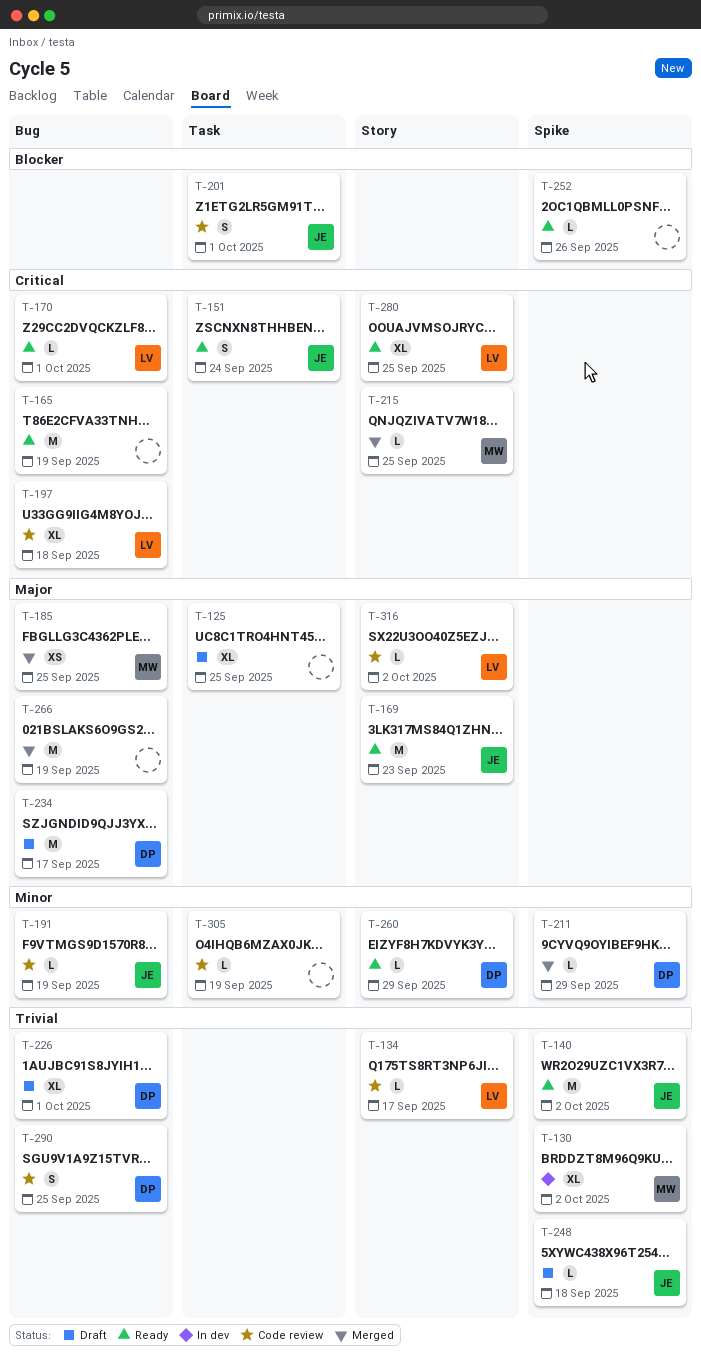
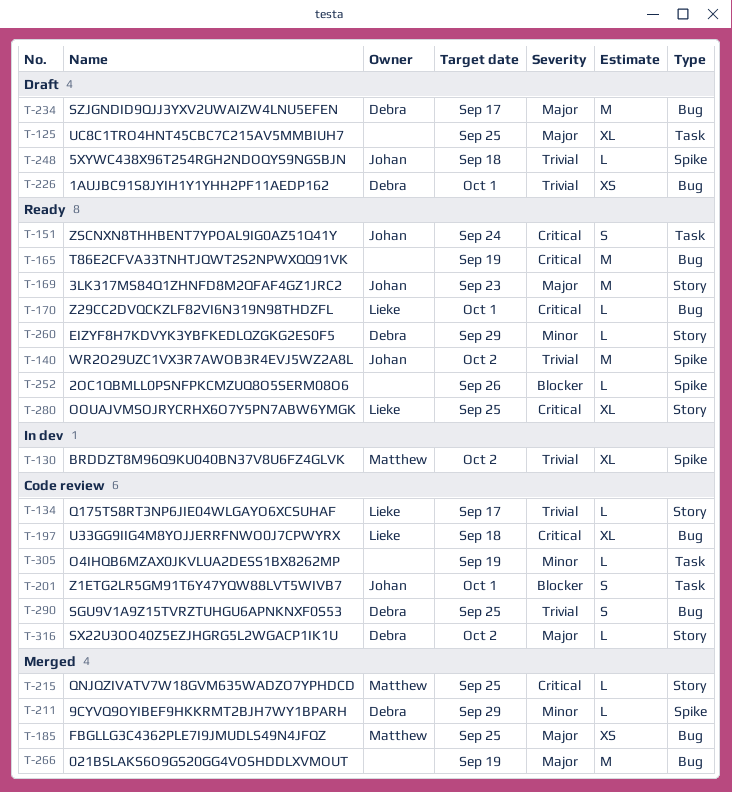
T-191: present -> none
T-226, estimate: XL -> XS
T-316, owner: Lieke -> Debra

